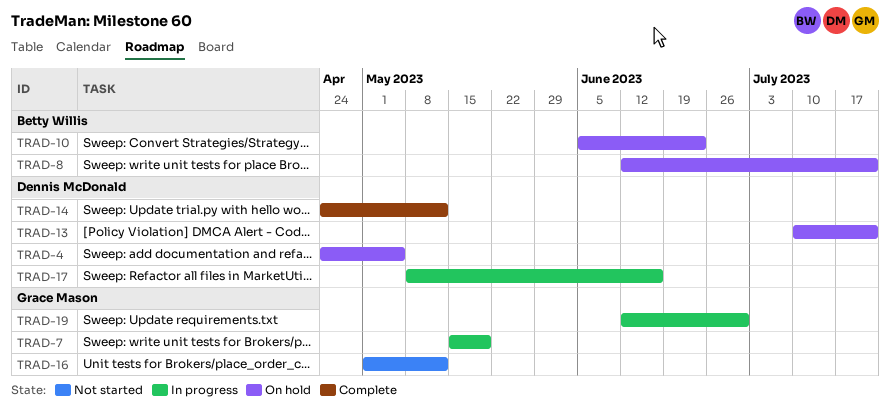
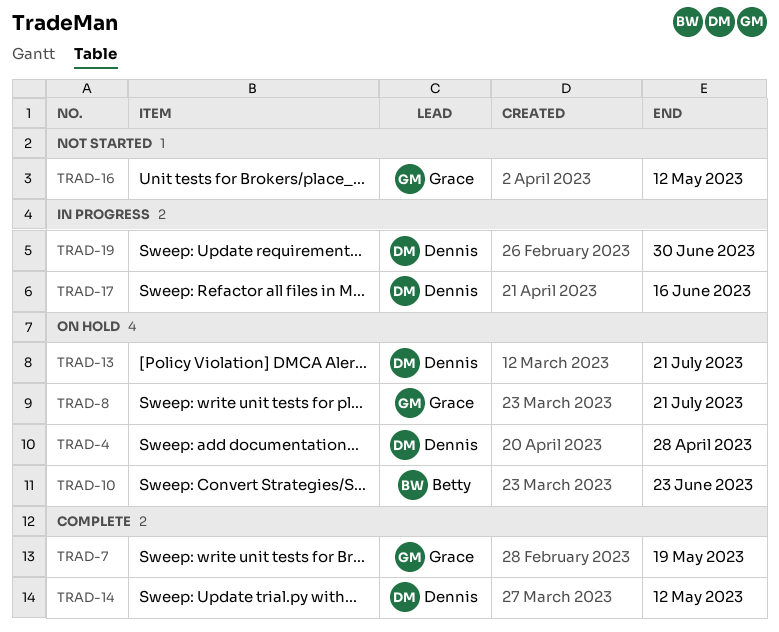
TRAD-4, due: May 5 -> Apr 28
TRAD-7, status: In progress -> Complete
TRAD-8, owner: Betty Willis -> Grace Mason
TRAD-19, owner: Grace Mason -> Dennis McDonald

